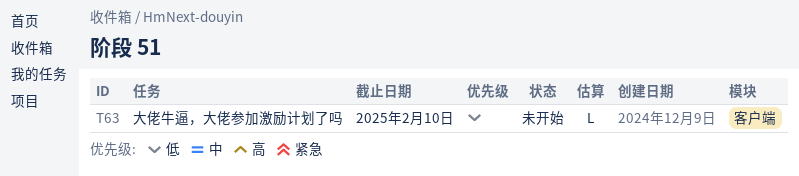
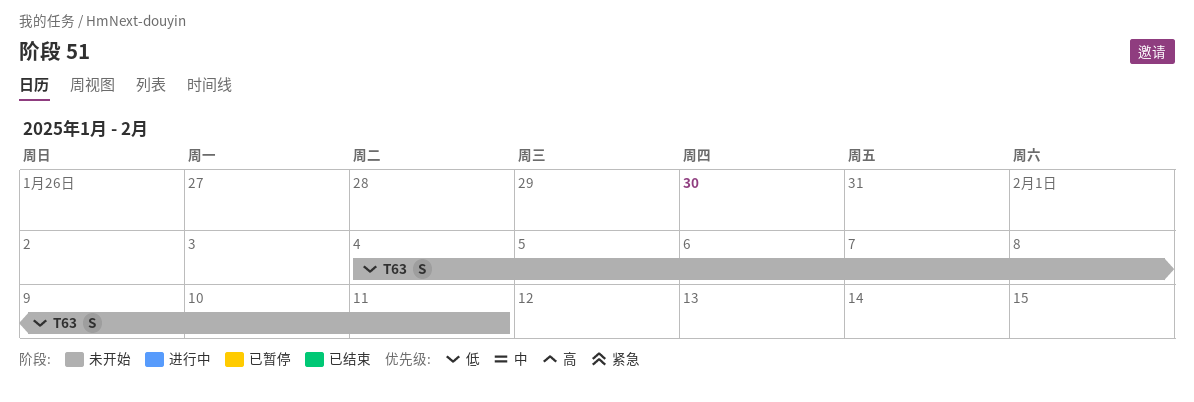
T63, estimate: L -> S
T63, due: Feb 10 -> Feb 11

